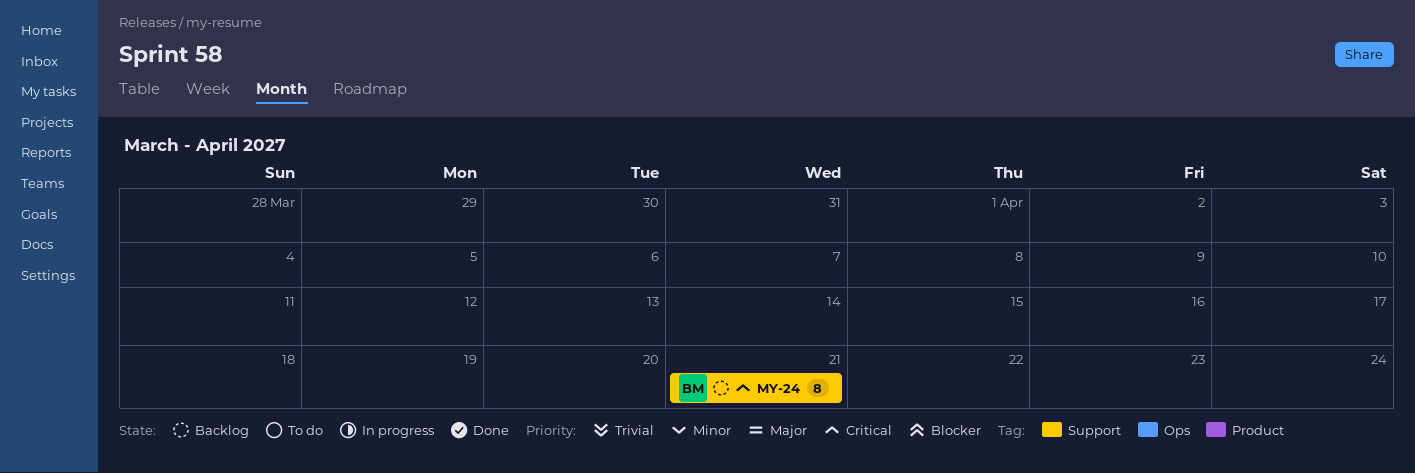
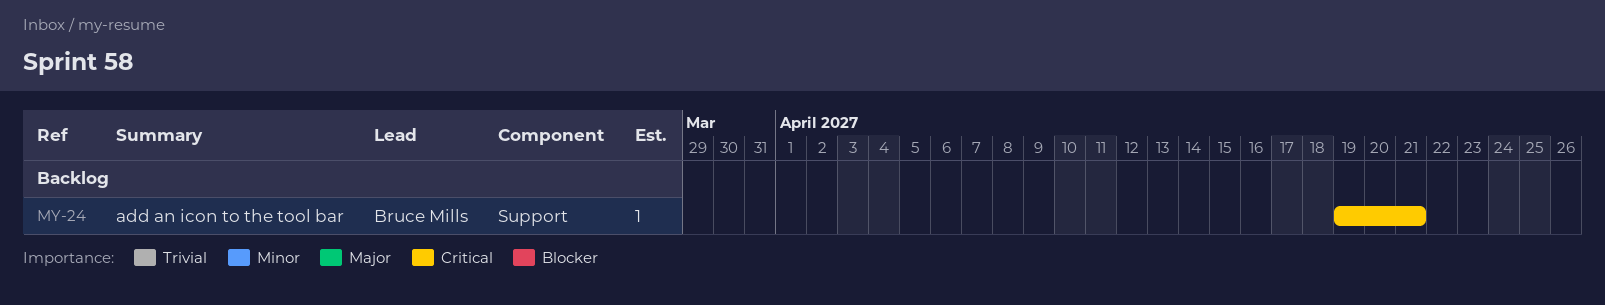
MY-24, estimate: 8 -> 1
MY-24, start: Apr 21 -> Apr 19

